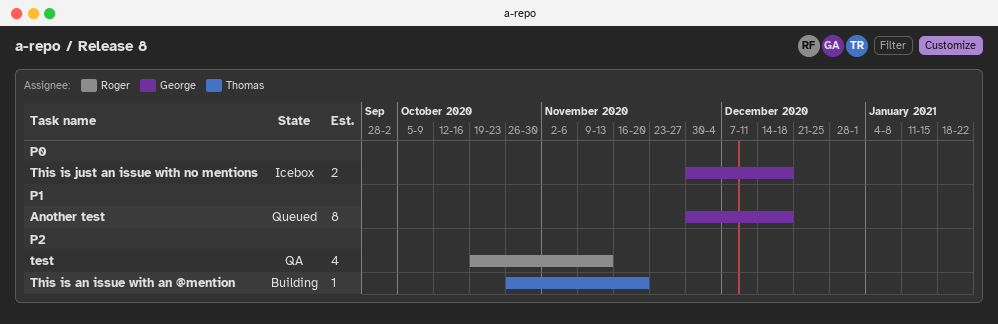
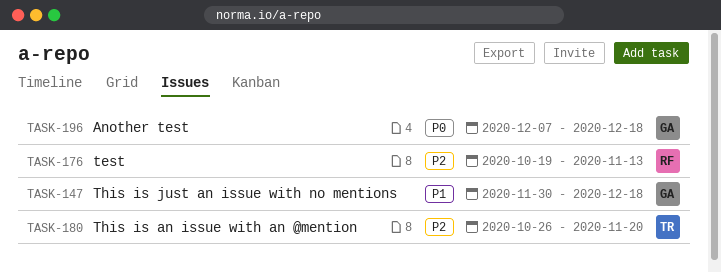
Another test, priority: P1 -> P0
Another test, start: Nov 30 -> Dec 7
This is just an issue with no mentions, priority: P0 -> P1

